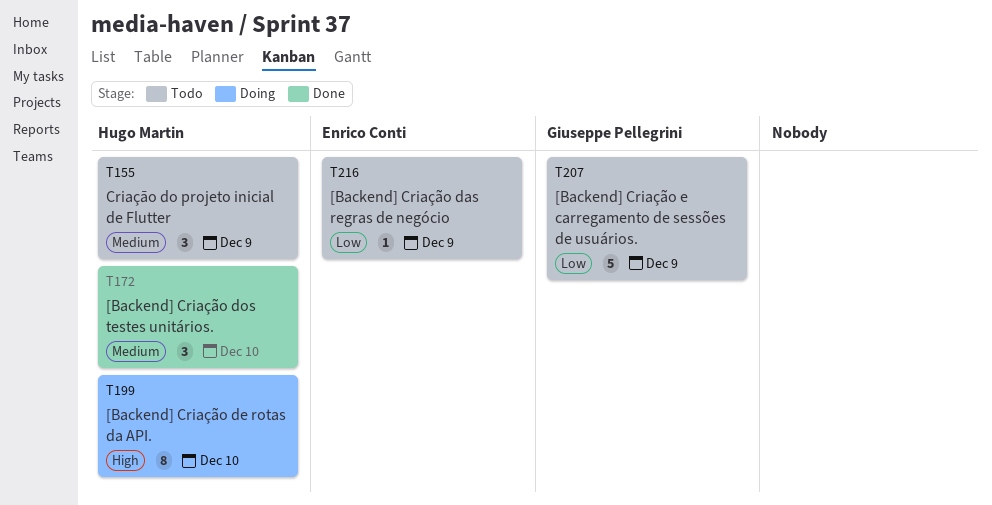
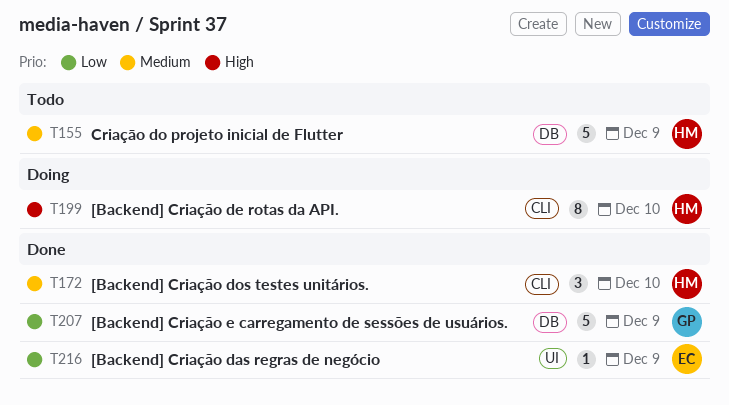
T155, estimate: 3 -> 5
T207, status: Todo -> Done
T216, status: Todo -> Done

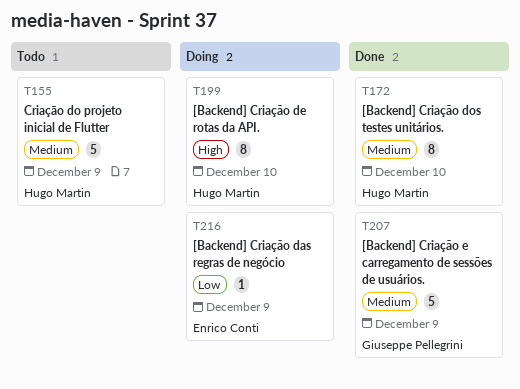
T172, estimate: 3 -> 8
T207, priority: Low -> Medium
T216, status: Done -> Doing

